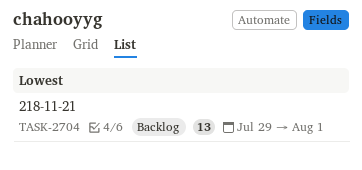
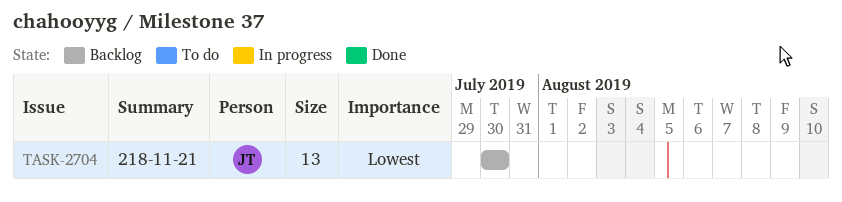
TASK-2704, start: Jul 29 -> Jul 30
TASK-2704, due: Aug 1 -> Jul 30

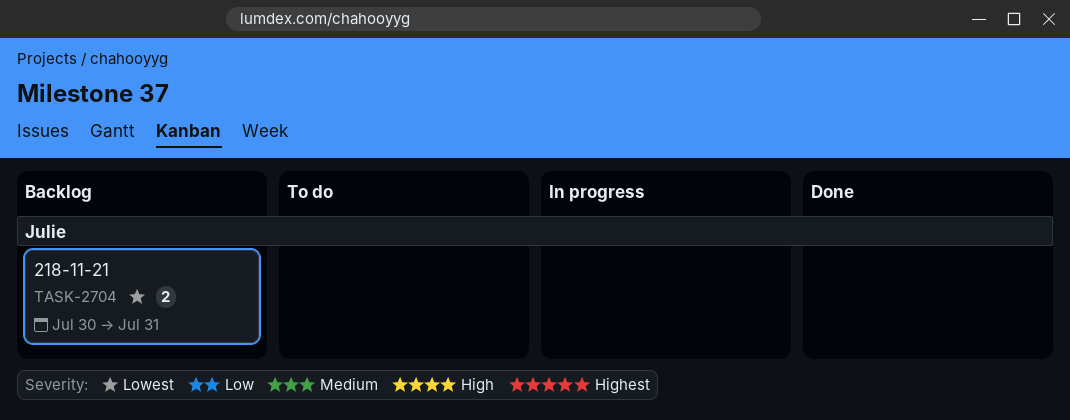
TASK-2704, estimate: 13 -> 2
TASK-2704, due: Jul 30 -> Jul 31

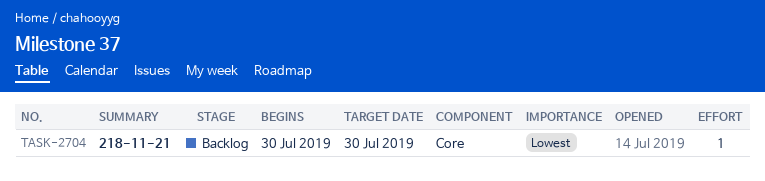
TASK-2704, estimate: 2 -> 1
TASK-2704, due: Jul 31 -> Jul 30

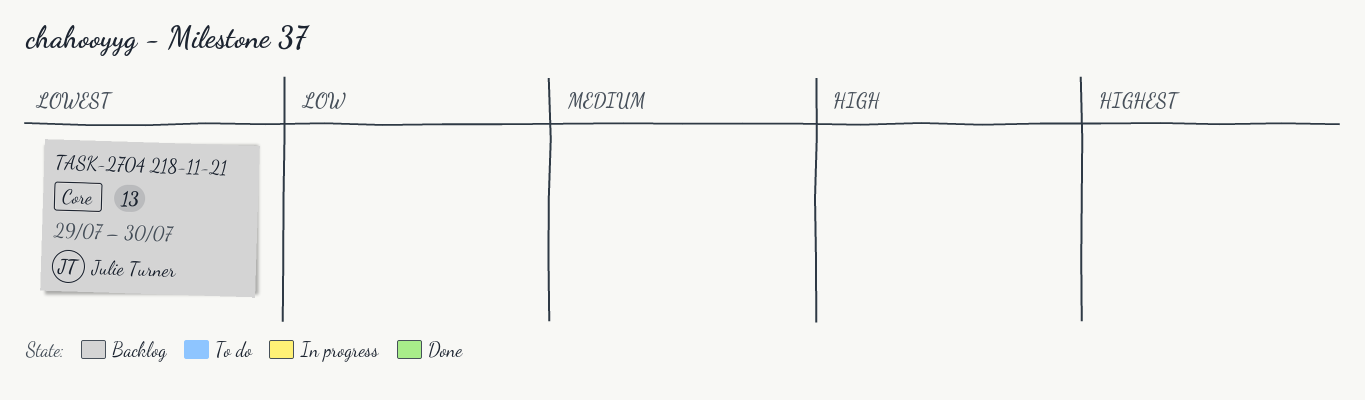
TASK-2704, estimate: 1 -> 13
TASK-2704, start: Jul 30 -> Jul 29

